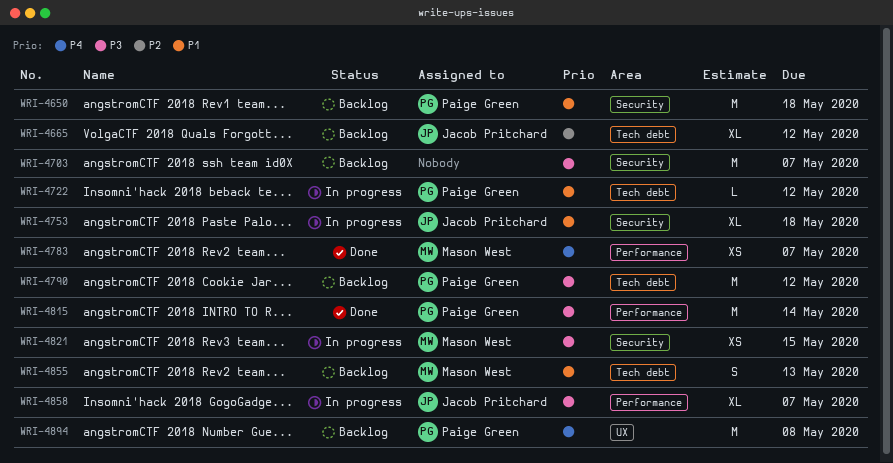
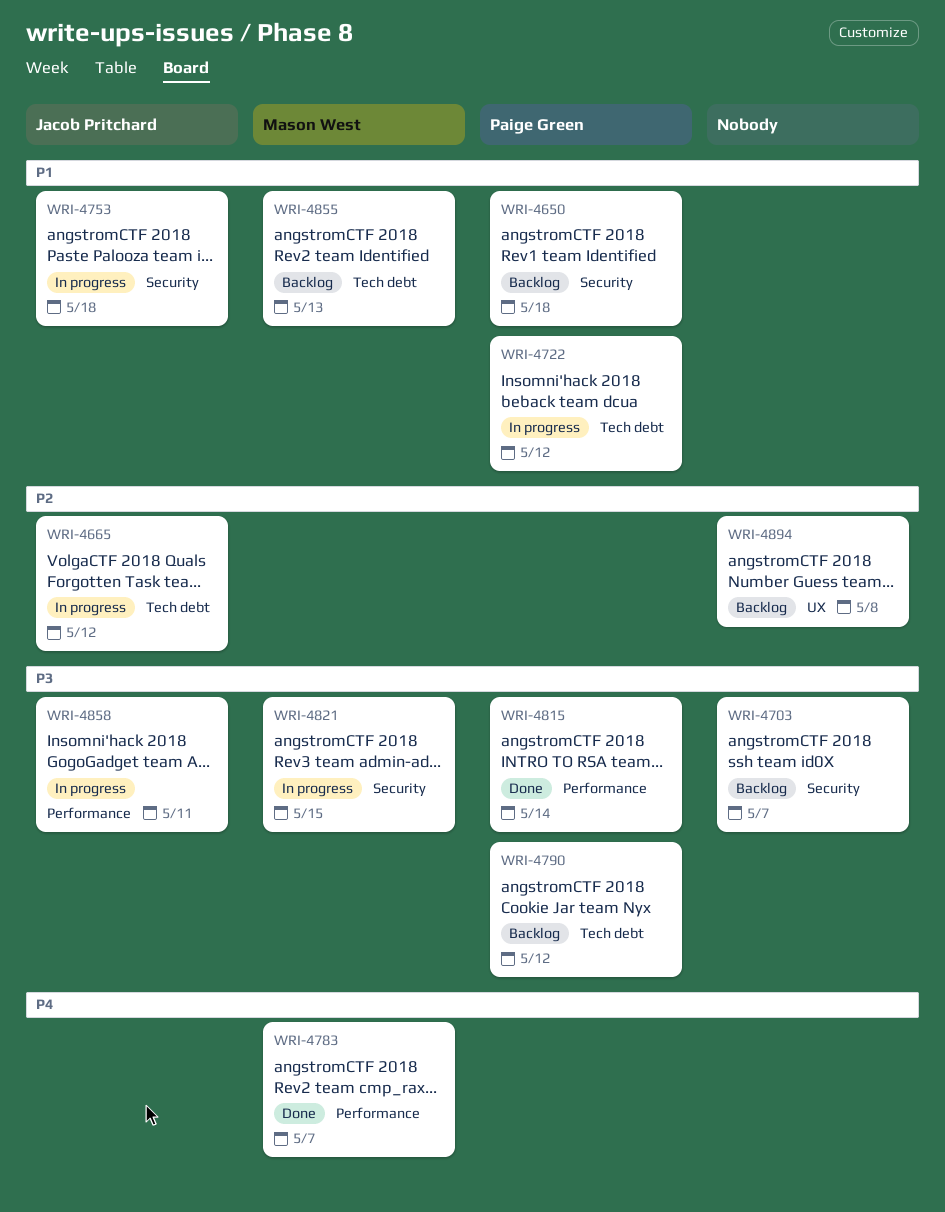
WRI-4665, status: Backlog -> In progress
WRI-4858, due: May 7 -> May 11
WRI-4894, owner: Paige Green -> none
WRI-4894, priority: P4 -> P2

